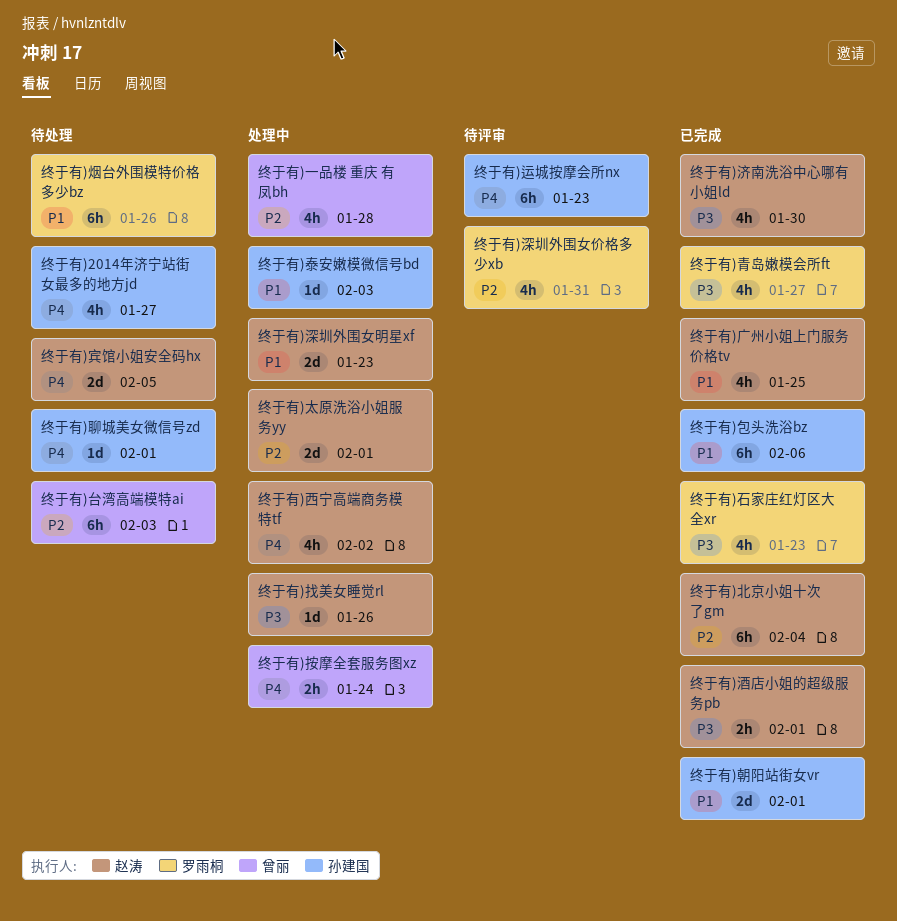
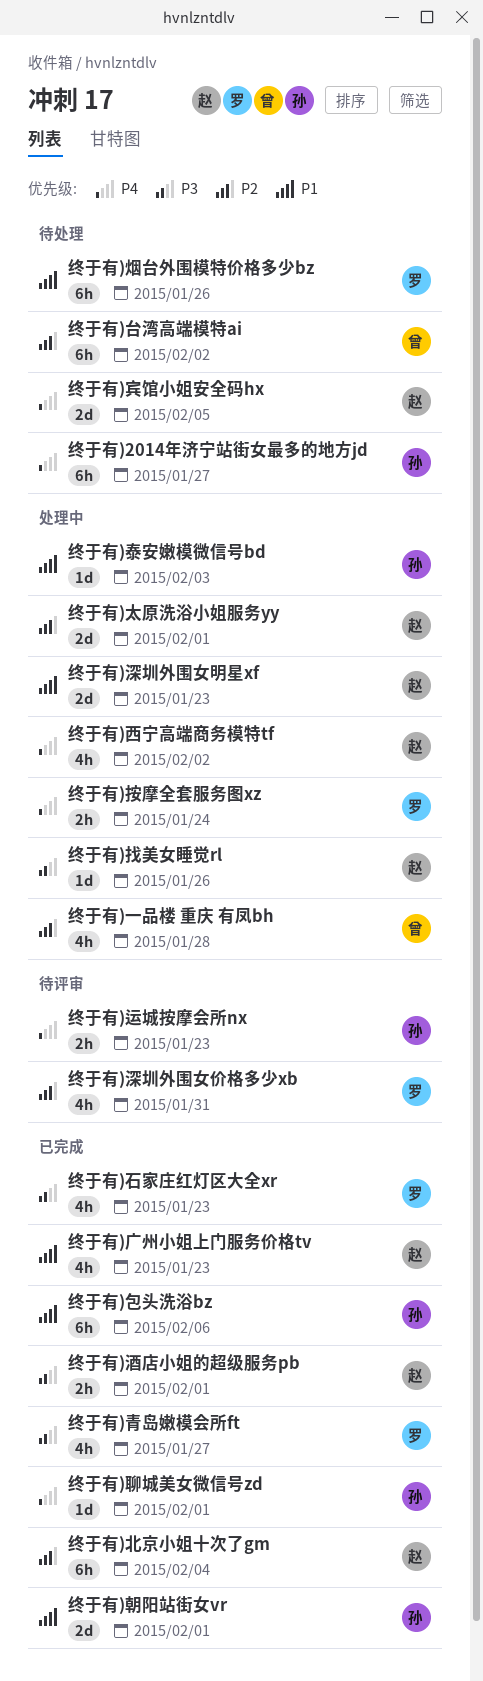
终于有)2014年济宁站街女最多的地方jd, estimate: 4h -> 6h
终于有)台湾高端模特ai, due: Feb 3 -> Feb 2
终于有)广州小姐上门服务价格tv, due: Jan 25 -> Jan 23
终于有)按摩全套服务图xz, owner: 曾丽 -> 罗雨桐
终于有)济南洗浴中心哪有小姐ld: present -> none
终于有)聊城美女微信号zd, status: 待处理 -> 已完成
终于有)运城按摩会所nx, estimate: 6h -> 2h

